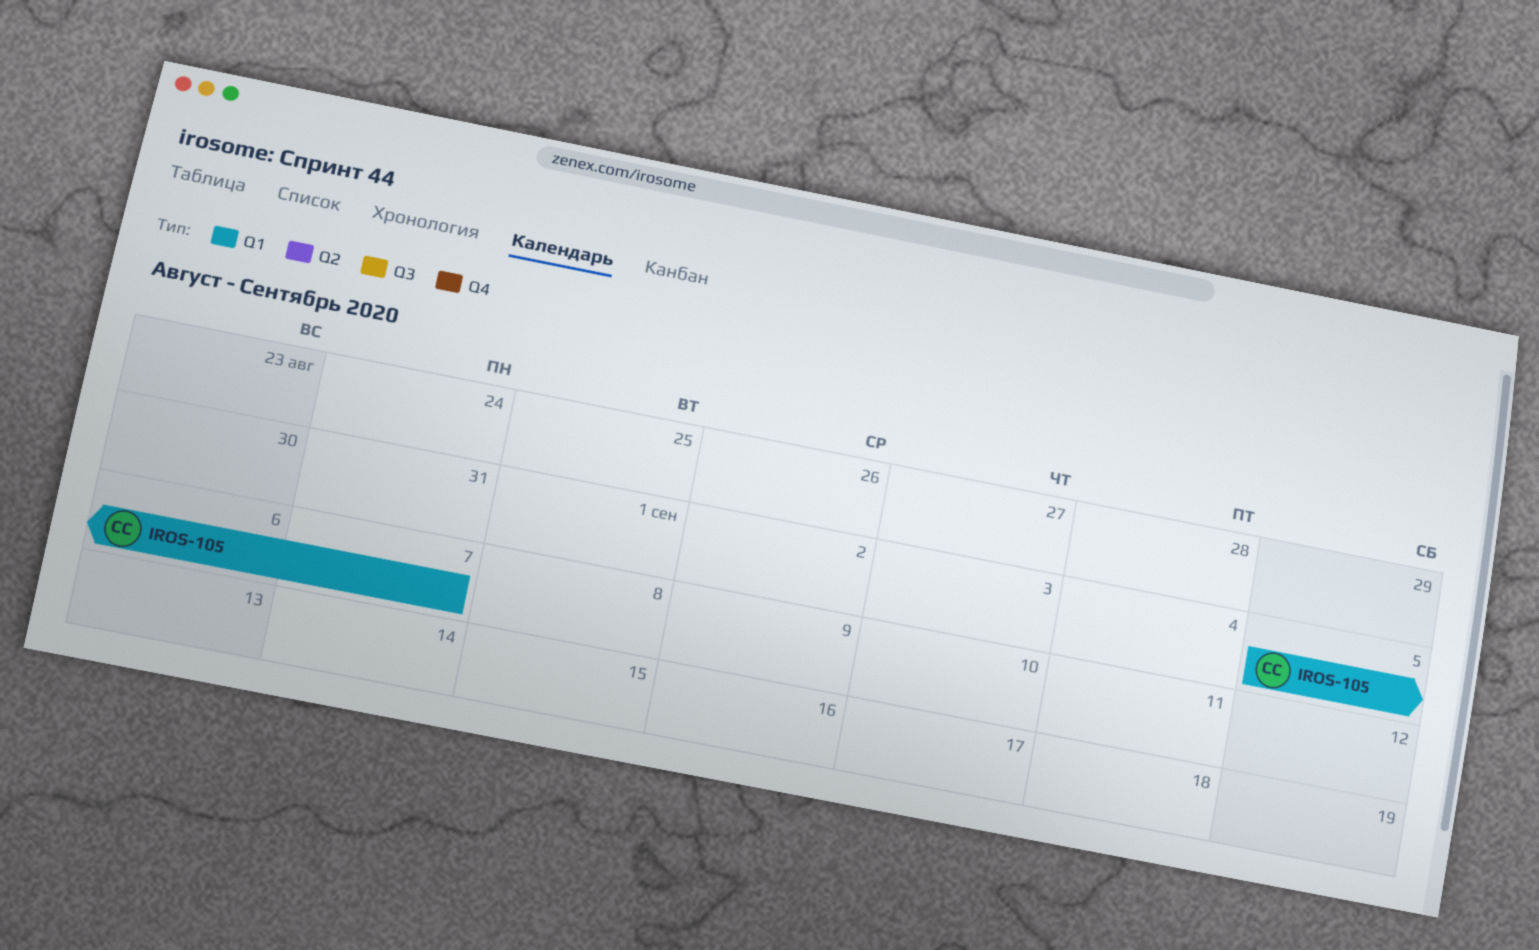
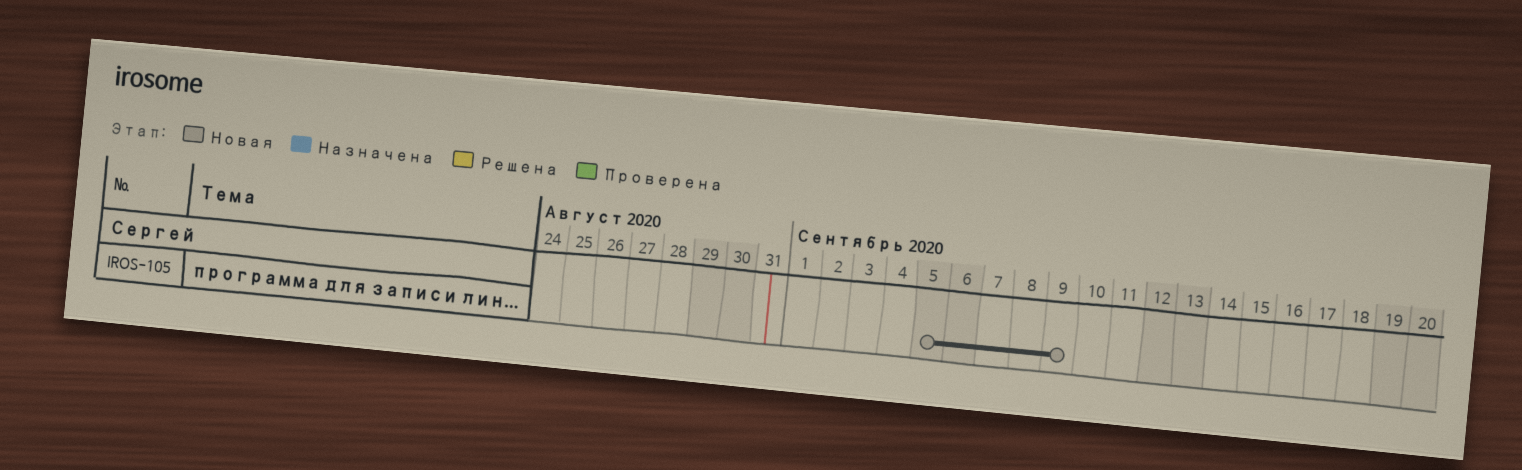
IROS-105, due: Sep 7 -> Sep 9

